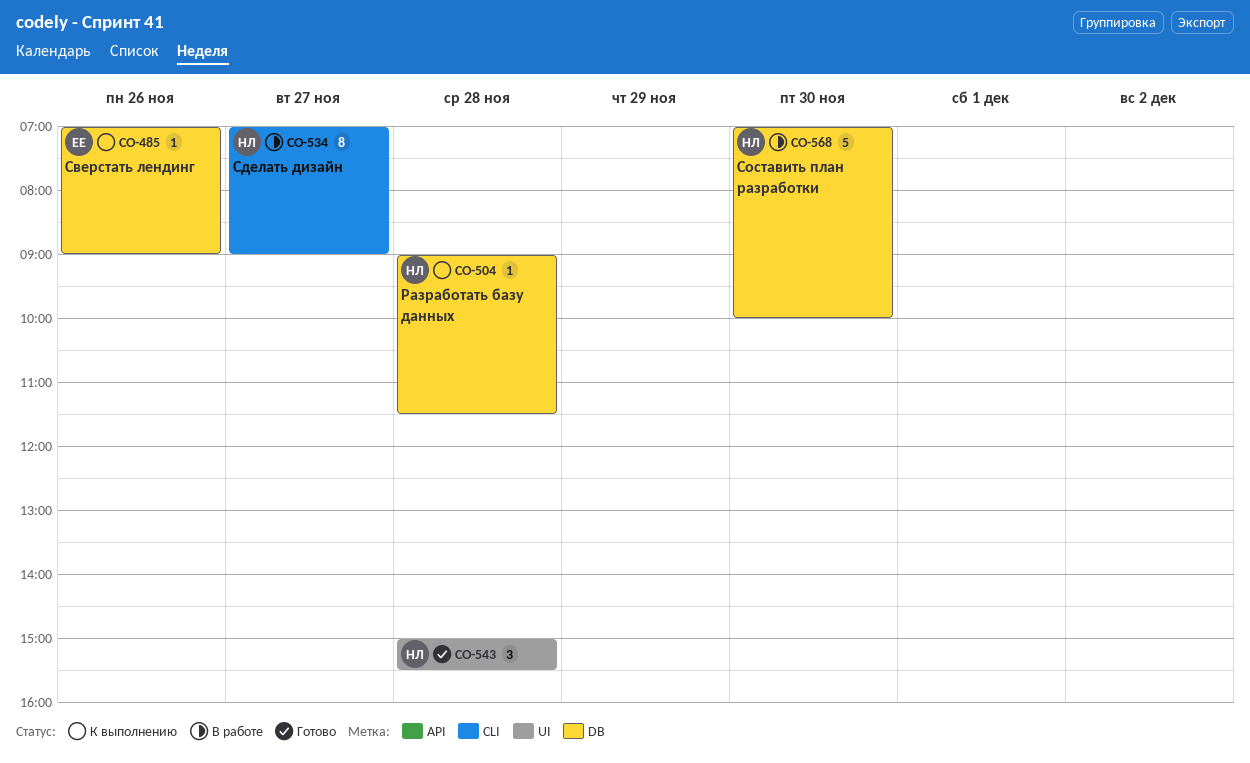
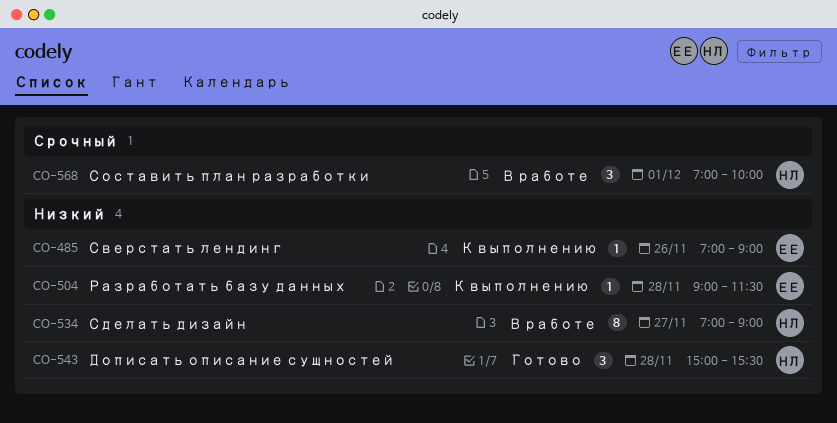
CO-504, owner: НЛ -> ЕЕ
CO-568, estimate: 5 -> 3
CO-568, day: Nov 30 -> Dec 1

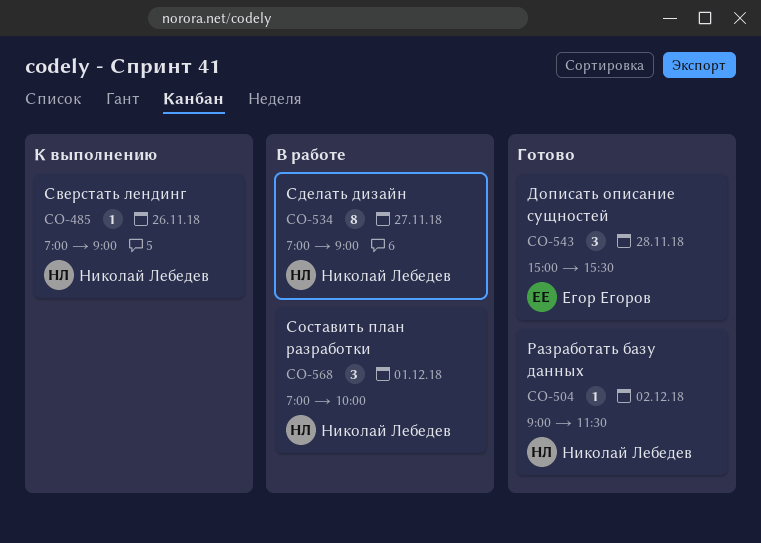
CO-485, owner: Егор Егоров -> Николай Лебедев
CO-504, status: К выполнению -> Готово
CO-504, owner: Егор Егоров -> Николай Лебедев
CO-504, day: Nov 28 -> Dec 2
CO-543, owner: Николай Лебедев -> Егор Егоров

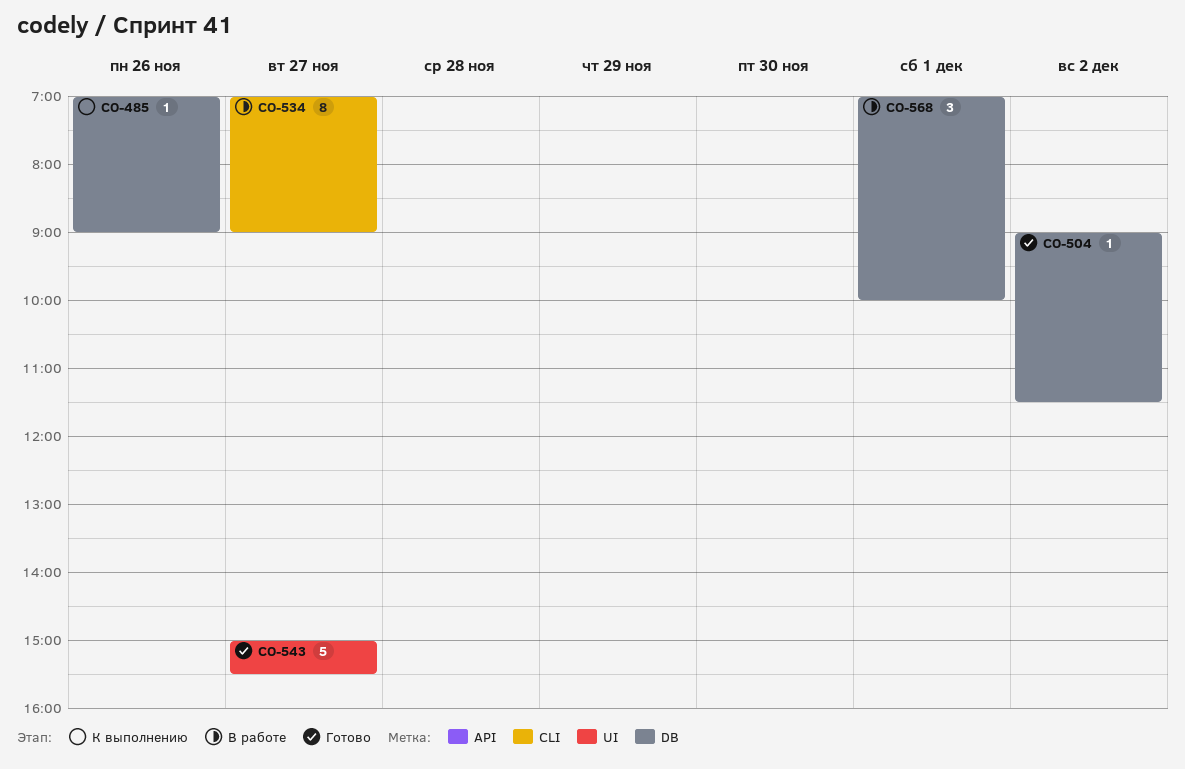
CO-543, estimate: 3 -> 5
CO-543, day: Nov 28 -> Nov 27

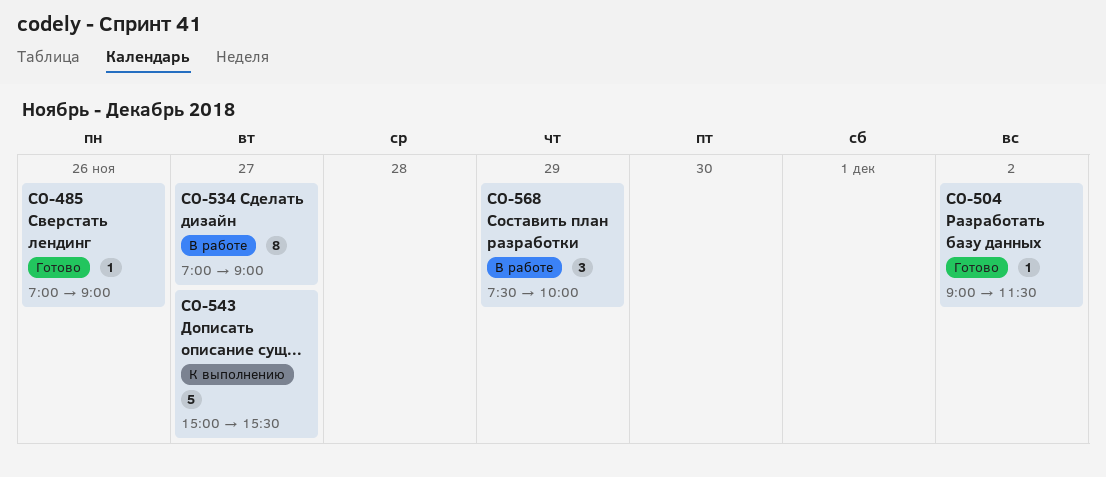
CO-485, status: К выполнению -> Готово
CO-543, status: Готово -> К выполнению
CO-568, day: Dec 1 -> Nov 29
CO-568, begins: 07:00 -> 07:30

